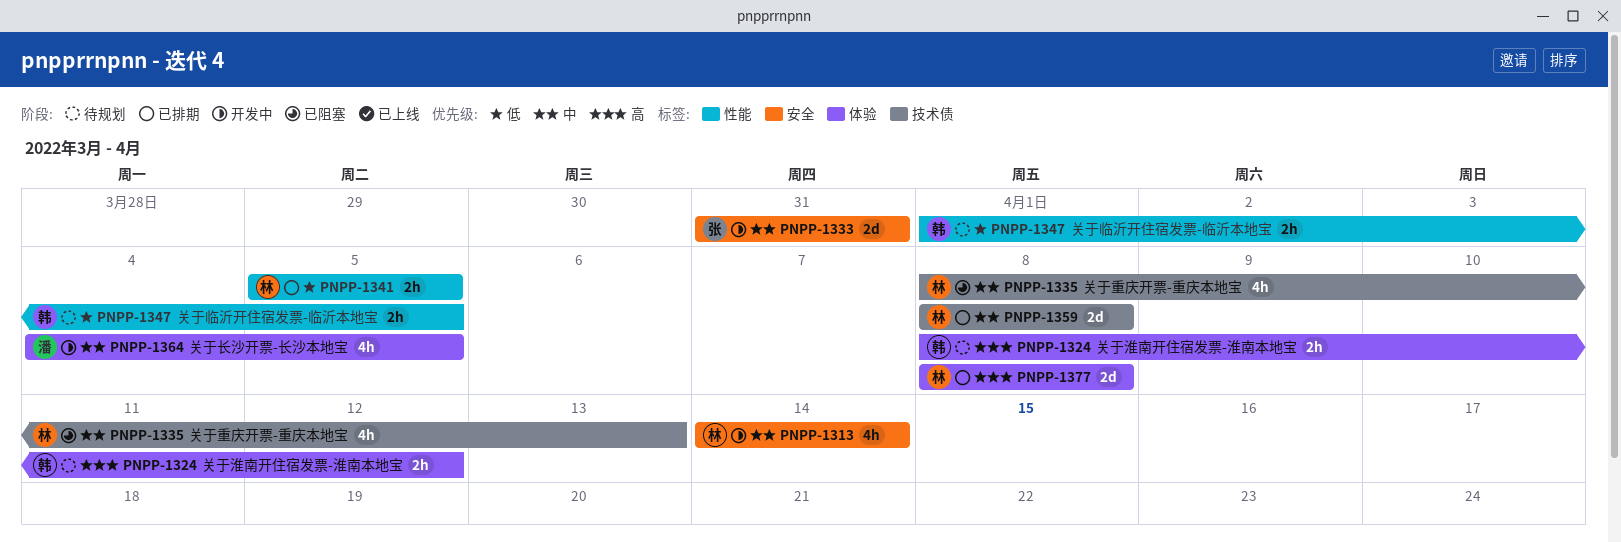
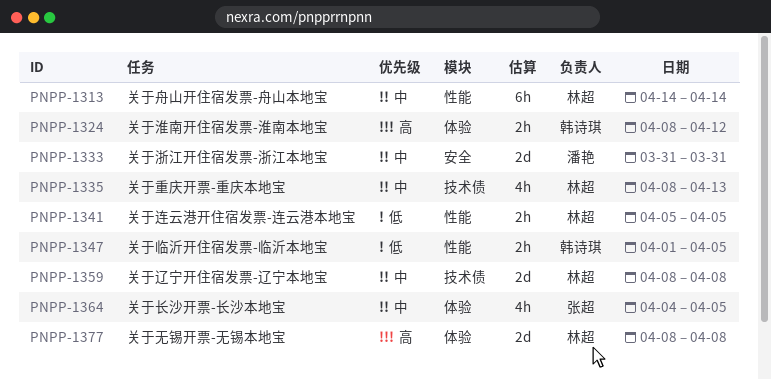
PNPP-1313, label: 安全 -> 性能
PNPP-1313, estimate: 4h -> 6h
PNPP-1333, owner: 张超 -> 潘艳
PNPP-1364, owner: 潘艳 -> 张超

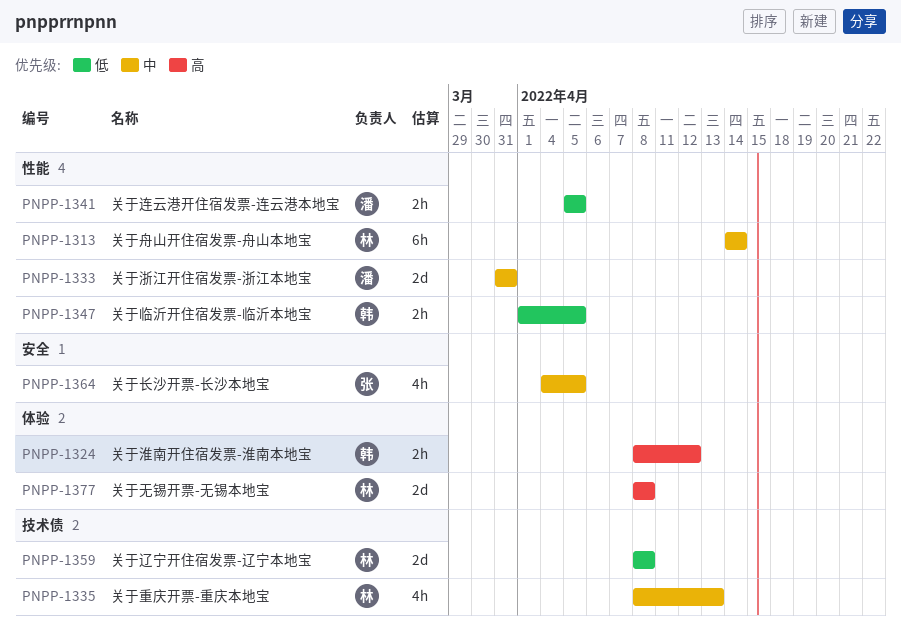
PNPP-1333, label: 安全 -> 性能
PNPP-1341, owner: 林超 -> 潘艳
PNPP-1359, priority: 中 -> 低
PNPP-1364, label: 体验 -> 安全

